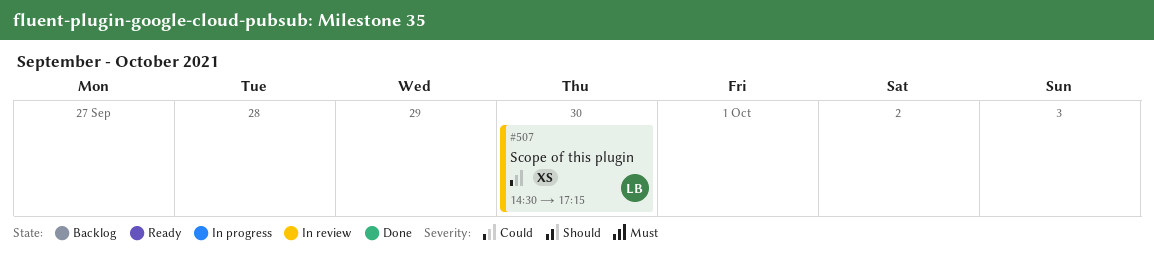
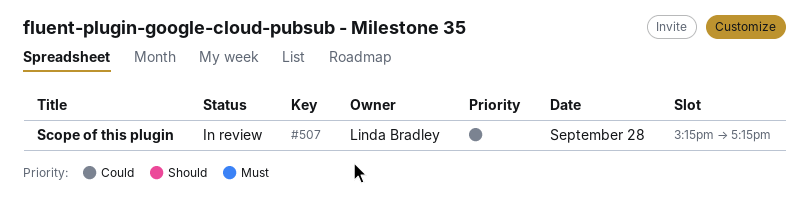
#507, day: Sep 30 -> Sep 28
#507, begins: 14:30 -> 15:15

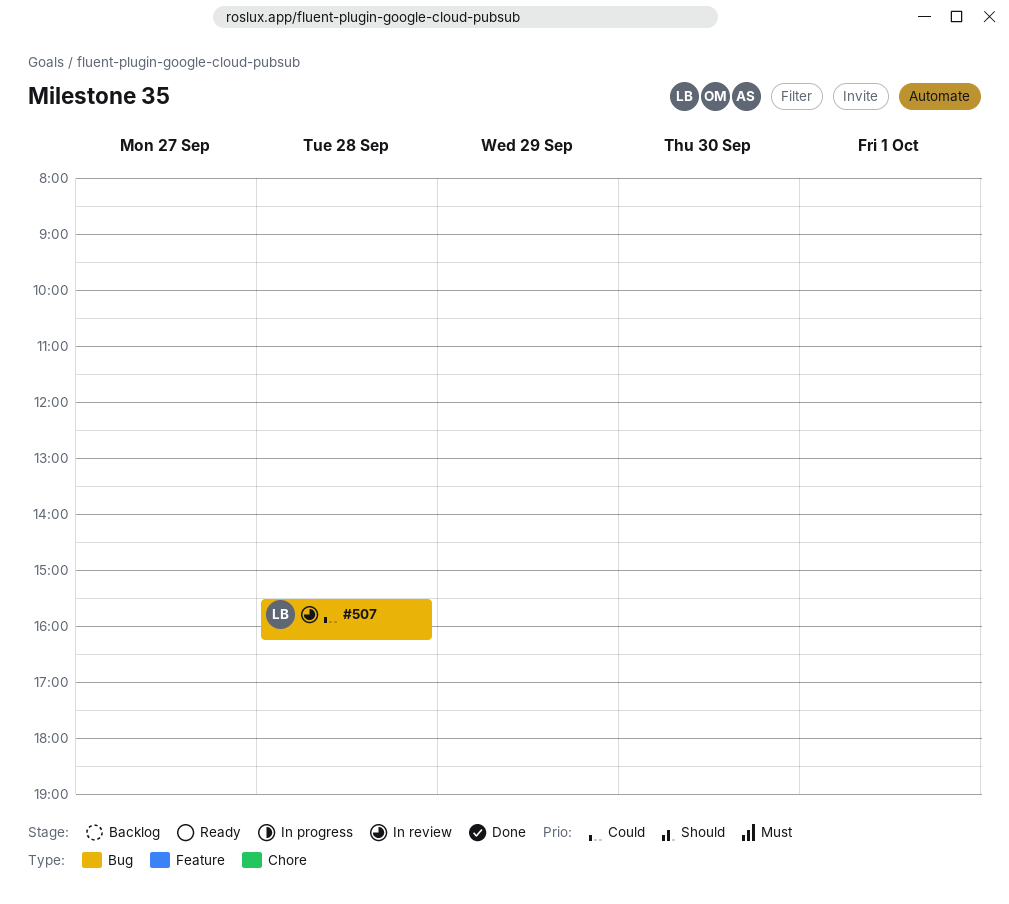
#507, begins: 15:15 -> 15:30
#507, ends: 17:15 -> 16:15

